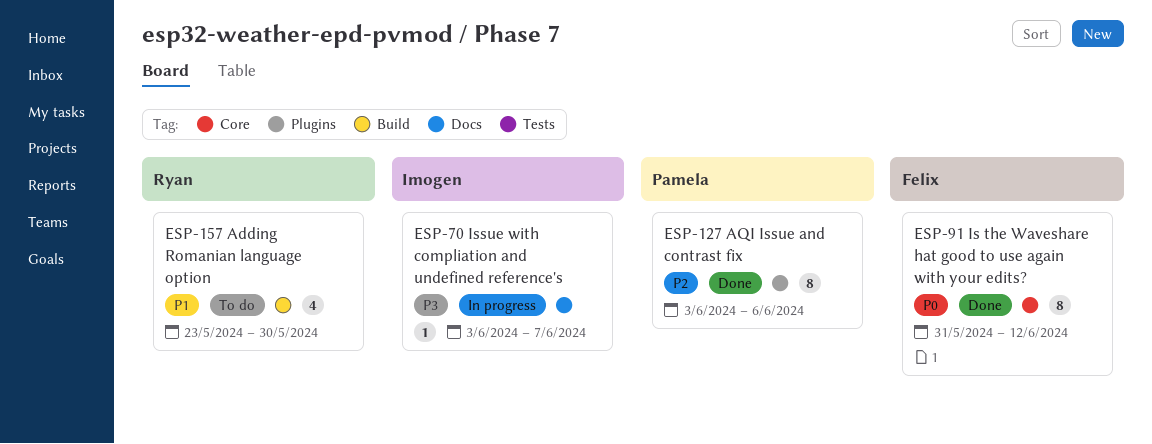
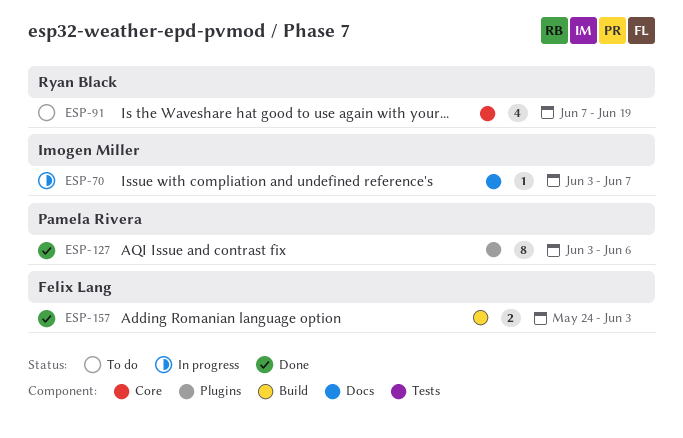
ESP-91, status: Done -> To do
ESP-91, owner: Felix Lang -> Ryan Black
ESP-91, estimate: 8 -> 4
ESP-91, start: May 31 -> Jun 7
ESP-91, due: Jun 12 -> Jun 19
ESP-157, status: To do -> Done
ESP-157, owner: Ryan Black -> Felix Lang
ESP-157, estimate: 4 -> 2
ESP-157, start: May 23 -> May 24
ESP-157, due: May 30 -> Jun 3

